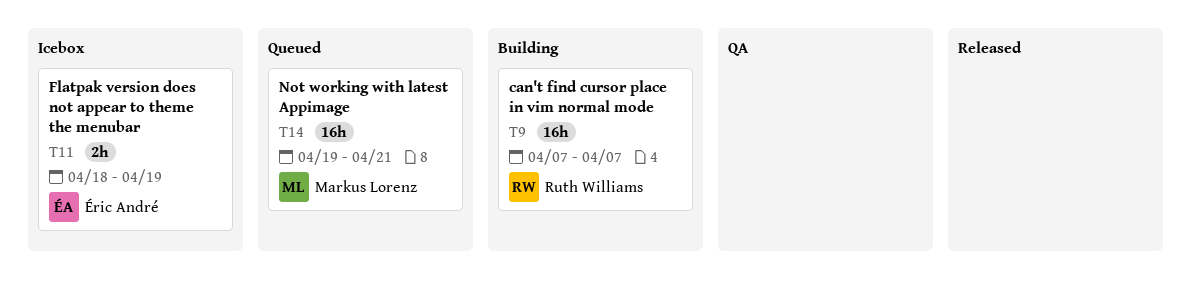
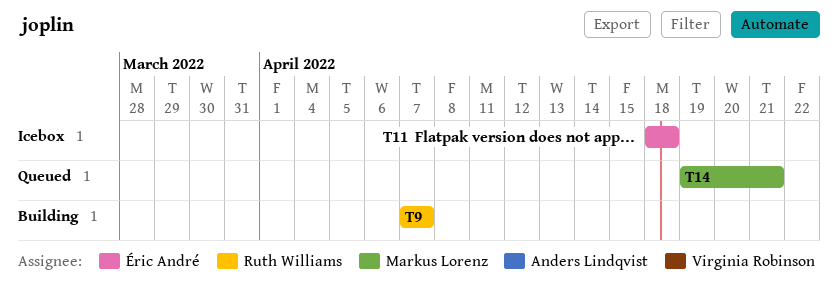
T11, due: Apr 19 -> Apr 18

